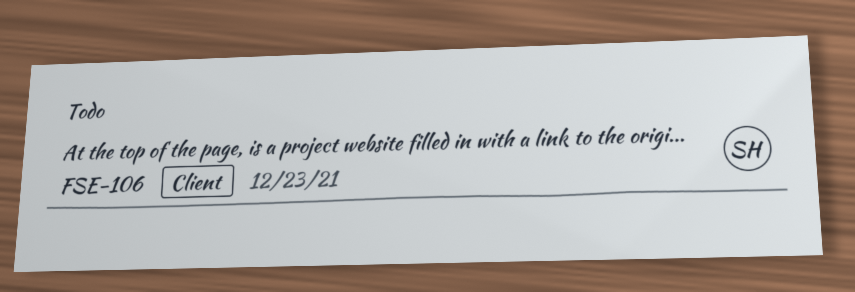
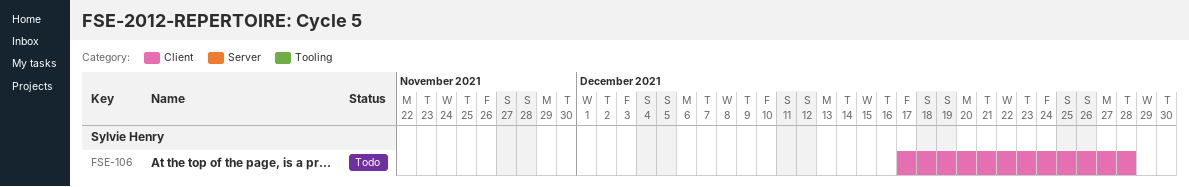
FSE-106, due: Dec 23 -> Dec 28

